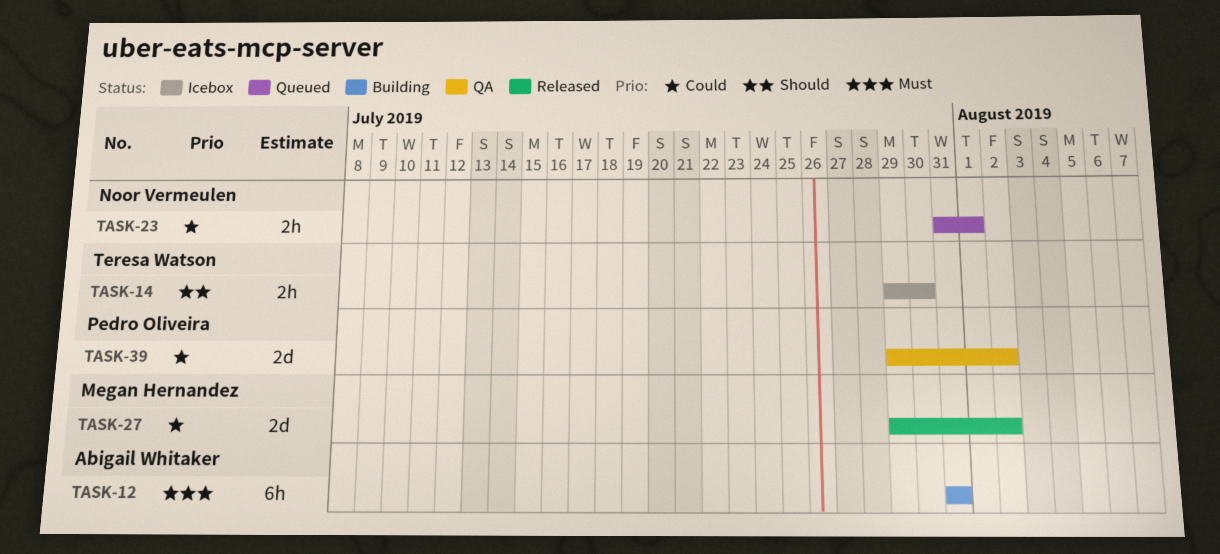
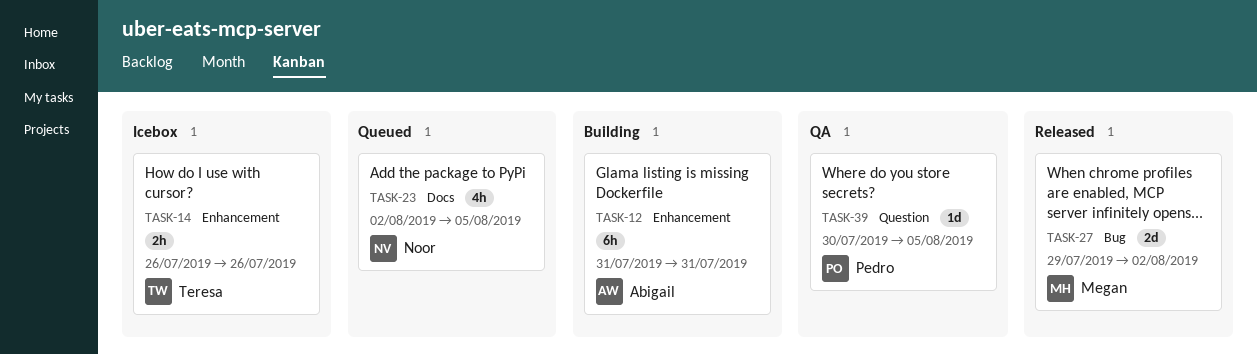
TASK-14, start: Jul 29 -> Jul 26
TASK-14, due: Jul 30 -> Jul 26
TASK-23, estimate: 2h -> 4h
TASK-23, start: Jul 31 -> Aug 2
TASK-23, due: Aug 1 -> Aug 5
TASK-39, estimate: 2d -> 1d
TASK-39, start: Jul 29 -> Jul 30
TASK-39, due: Aug 2 -> Aug 5

